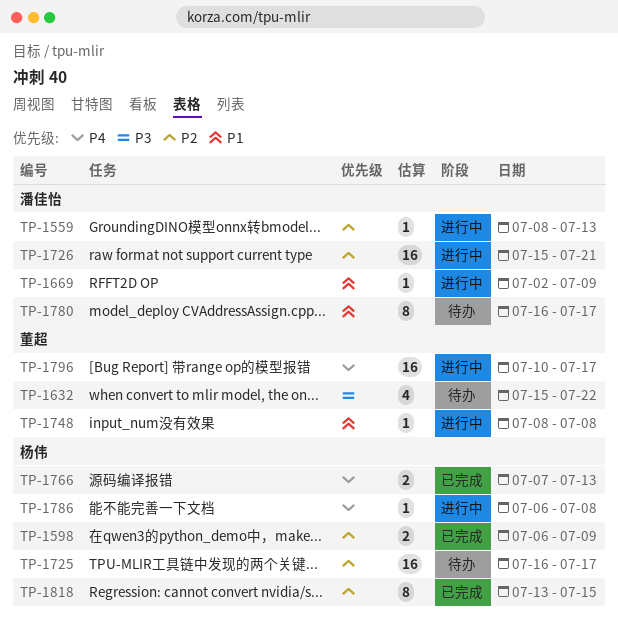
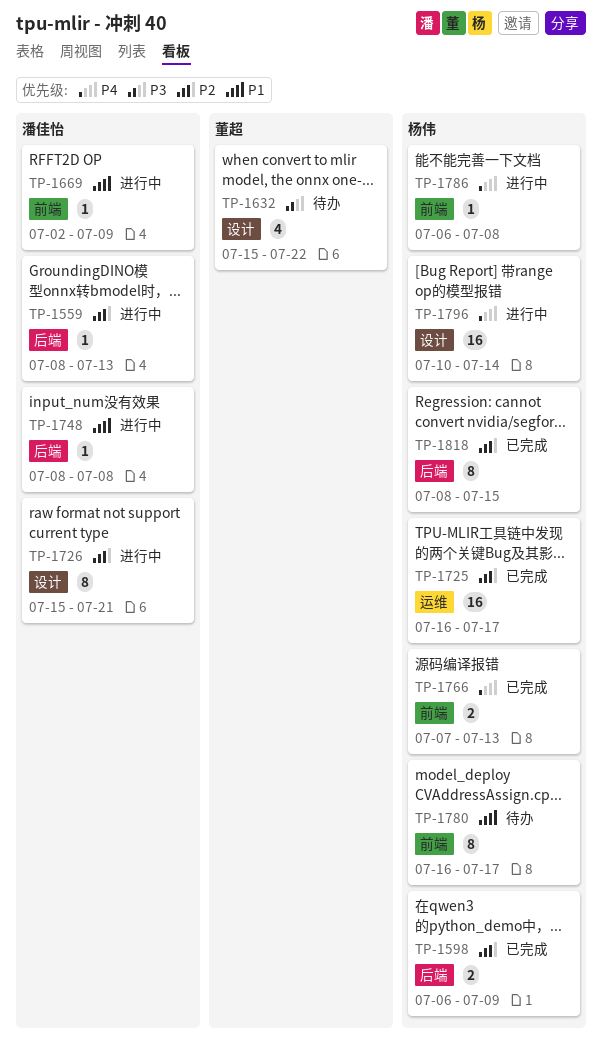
TP-1725, status: 待办 -> 已完成
TP-1726, estimate: 16 -> 8
TP-1748, owner: 董超 -> 潘佳怡
TP-1780, owner: 潘佳怡 -> 杨伟
TP-1796, owner: 董超 -> 杨伟
TP-1796, due: Jul 17 -> Jul 14
TP-1818, start: Jul 13 -> Jul 8

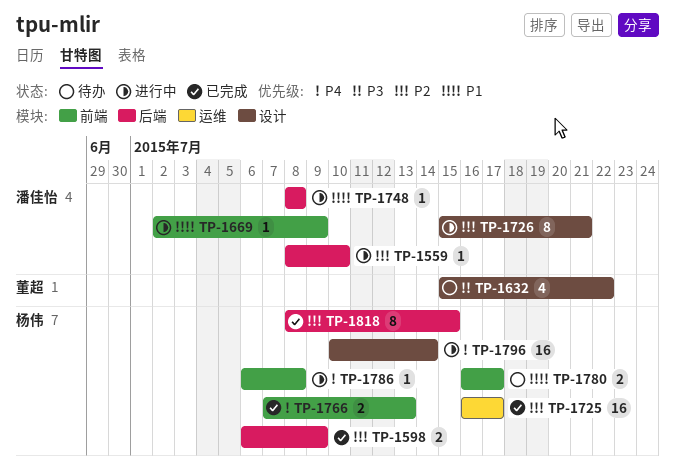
TP-1559, due: Jul 13 -> Jul 10
TP-1780, estimate: 8 -> 2

